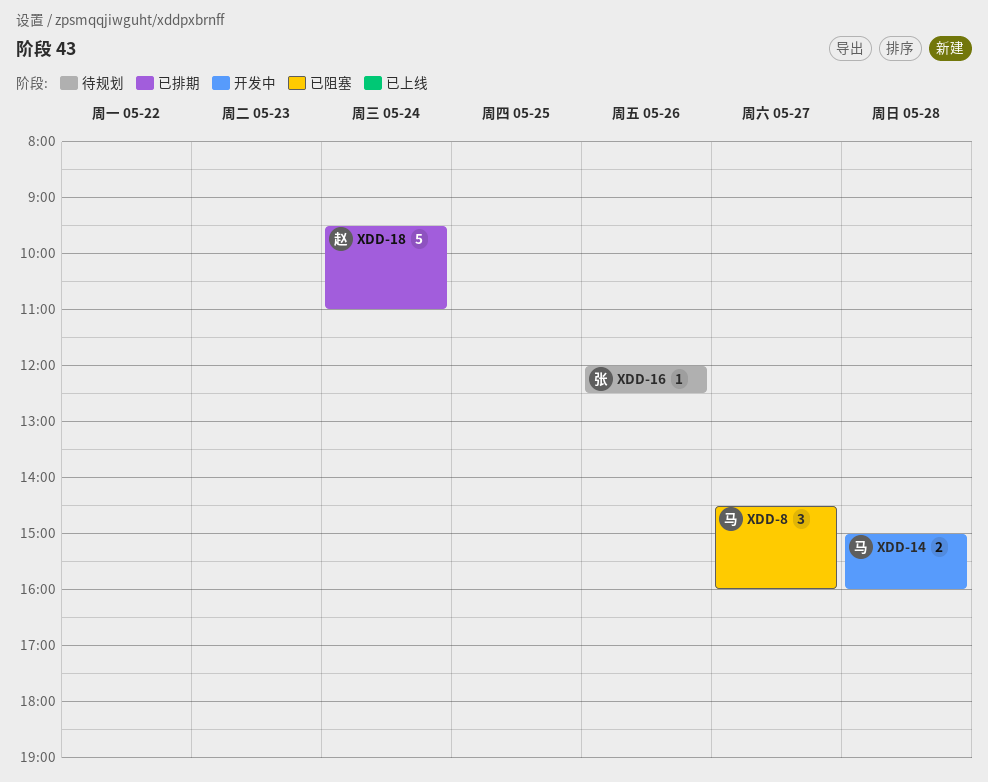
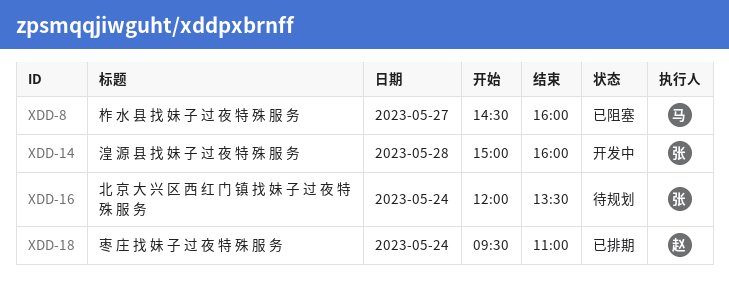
XDD-14, owner: 马 -> 张
XDD-16, day: May 26 -> May 24
XDD-16, ends: 12:30 -> 13:30

